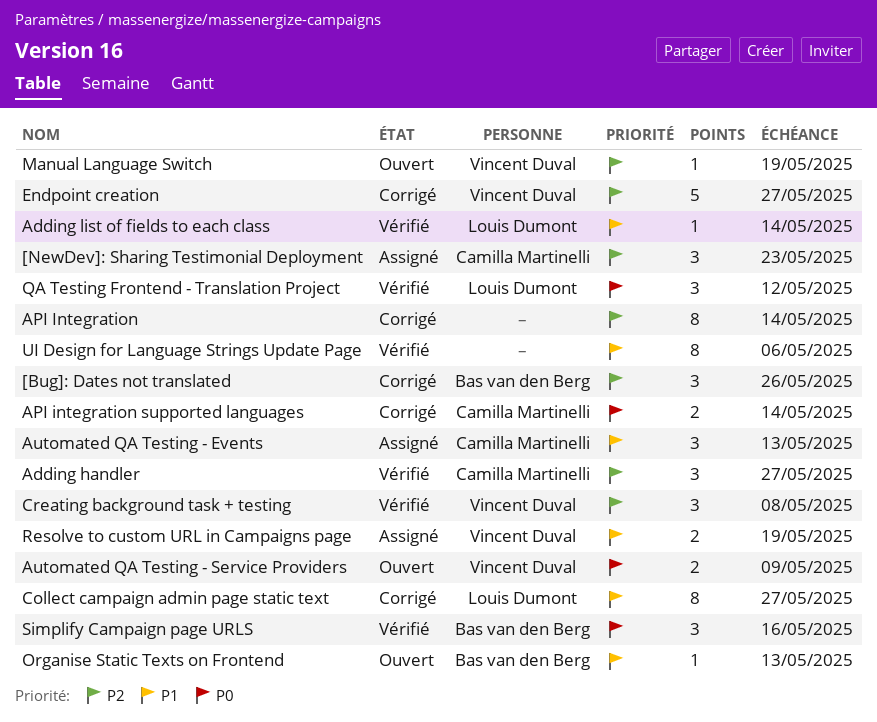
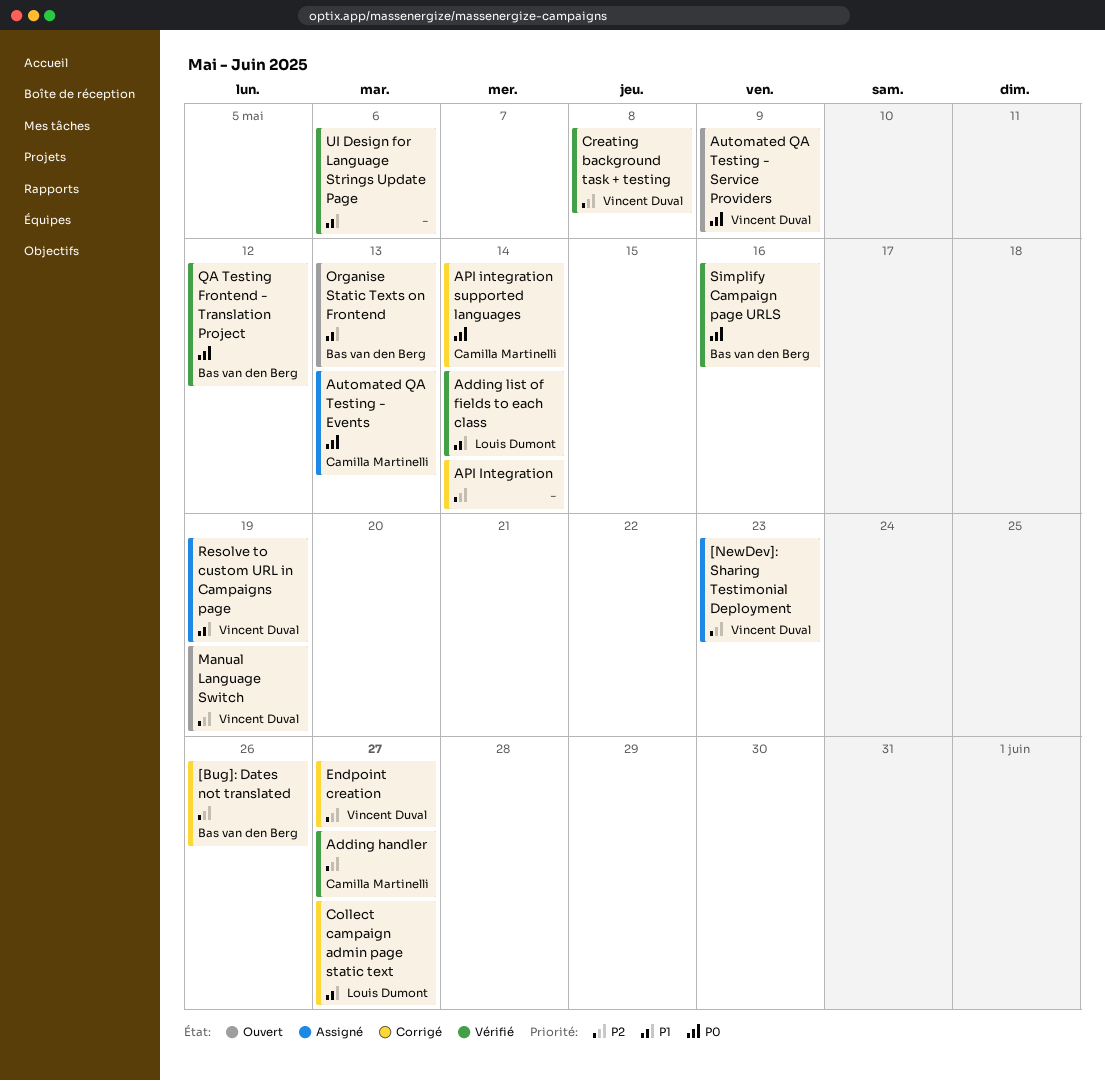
[NewDev]: Sharing Testimonial Deployment, owner: Camilla Martinelli -> Vincent Duval
Automated QA Testing - Events, priority: P1 -> P0
QA Testing Frontend - Translation Project, owner: Louis Dumont -> Bas van den Berg

